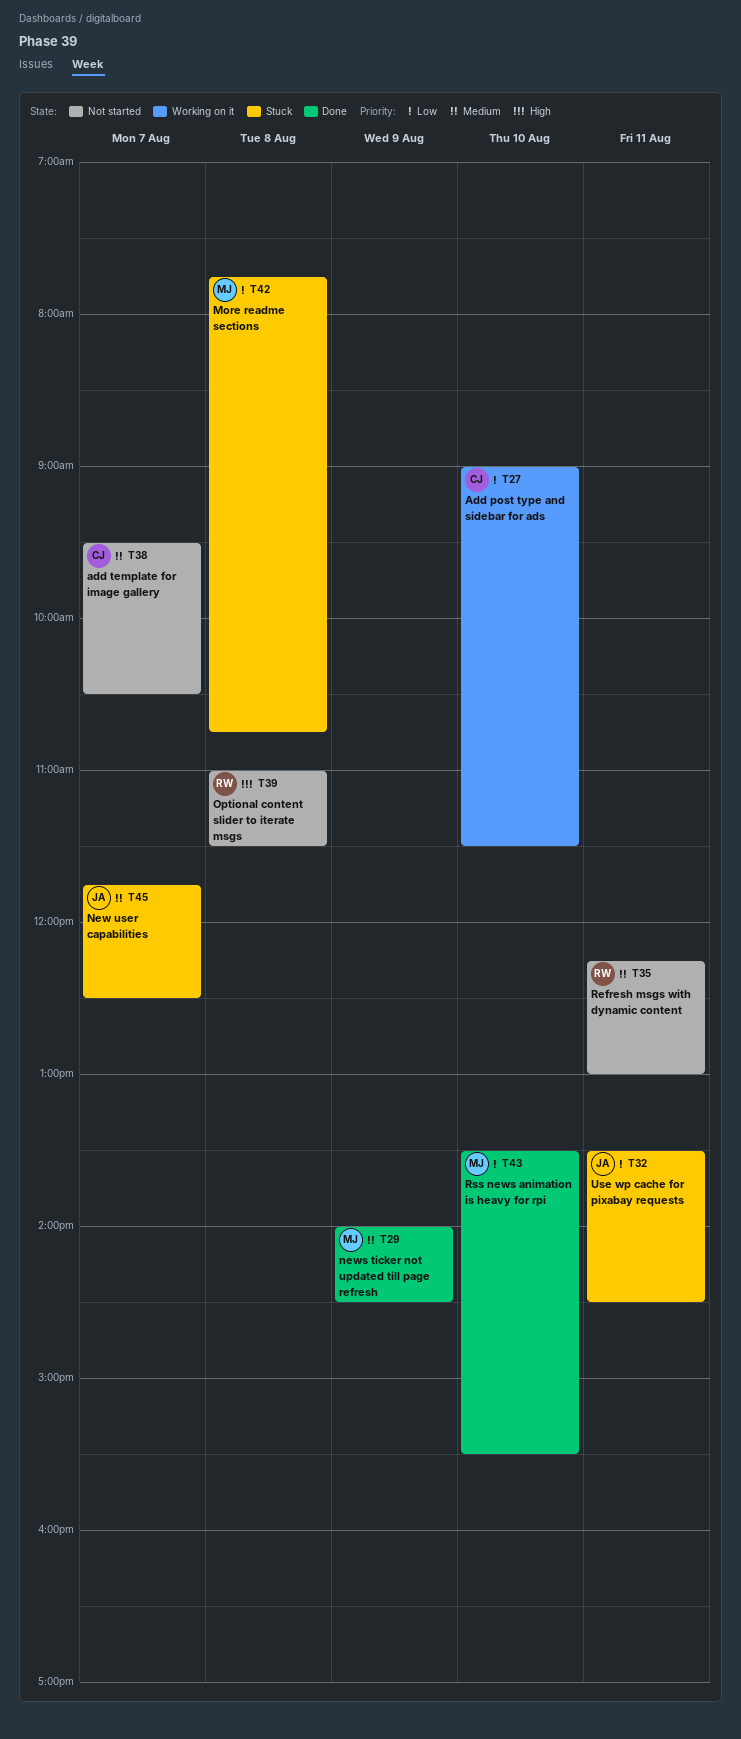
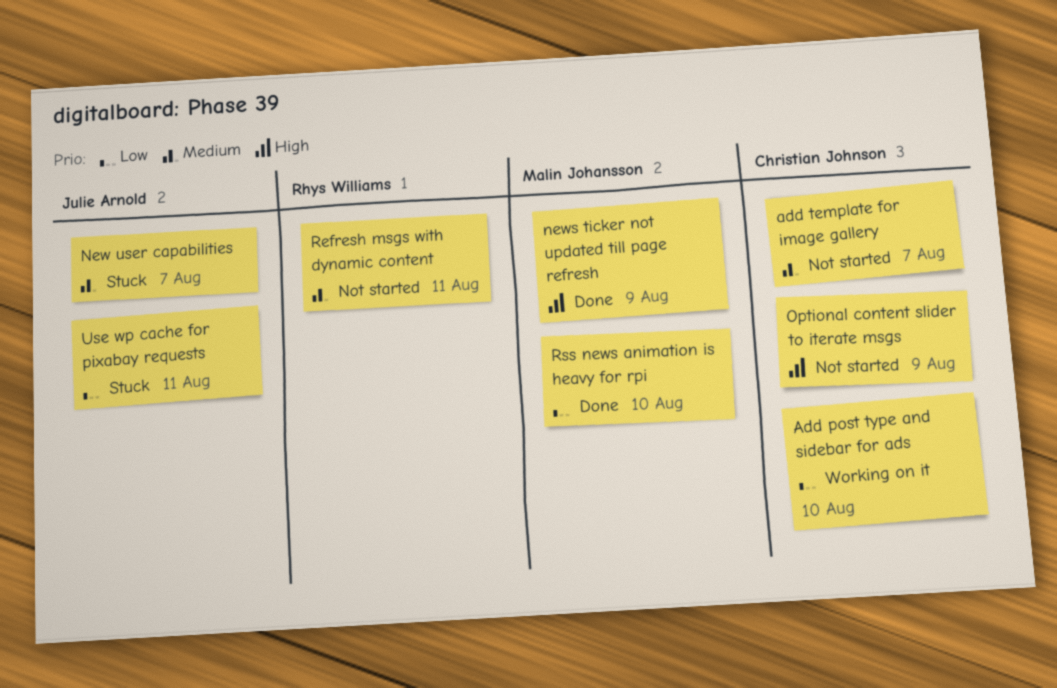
More readme sections: present -> none
news ticker not updated till page refresh, priority: Medium -> High
Optional content slider to iterate msgs, owner: Rhys Williams -> Christian Johnson
Optional content slider to iterate msgs, day: Aug 8 -> Aug 9

